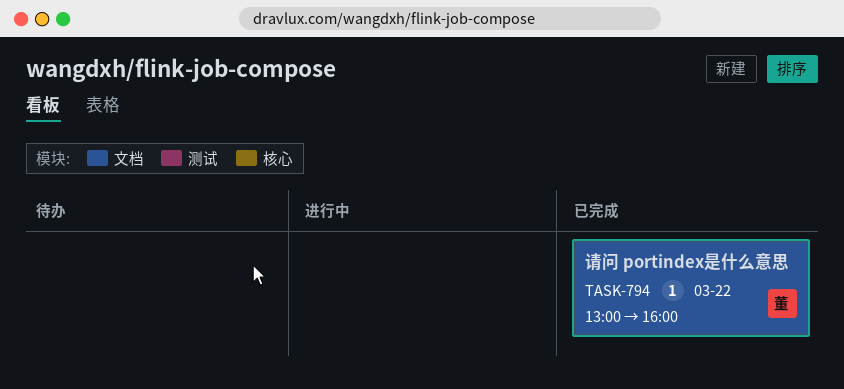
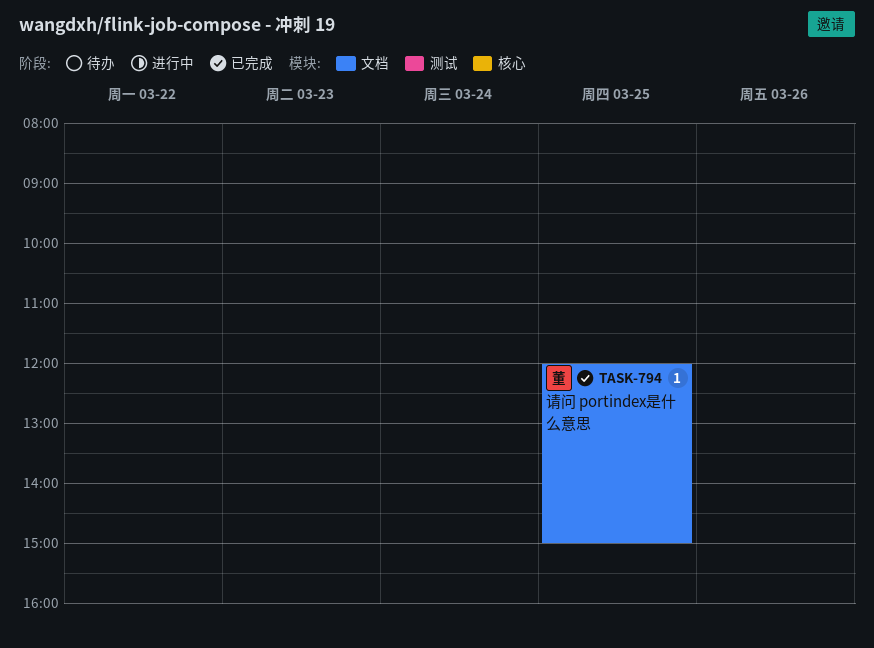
TASK-794, day: Mar 22 -> Mar 25
TASK-794, begins: 13:00 -> 12:00
TASK-794, ends: 16:00 -> 15:00

